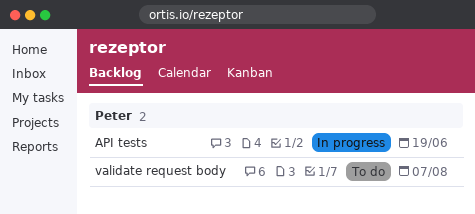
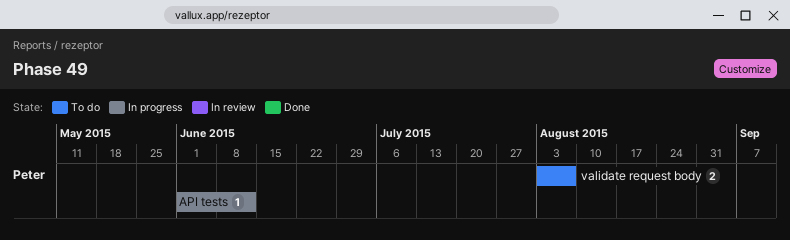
API tests, due: Jun 19 -> Jun 12

